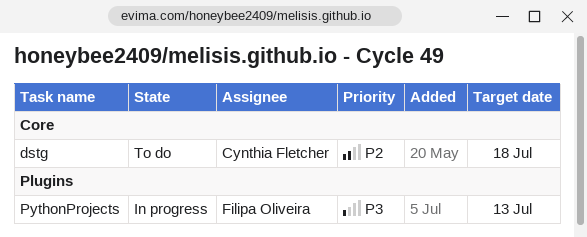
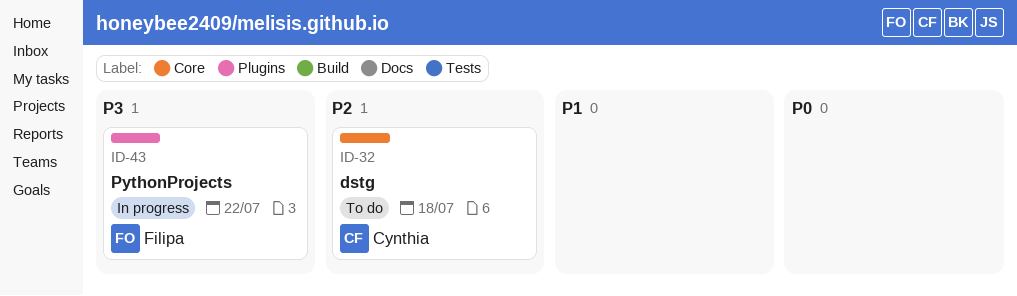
PythonProjects, due: Jul 13 -> Jul 22

